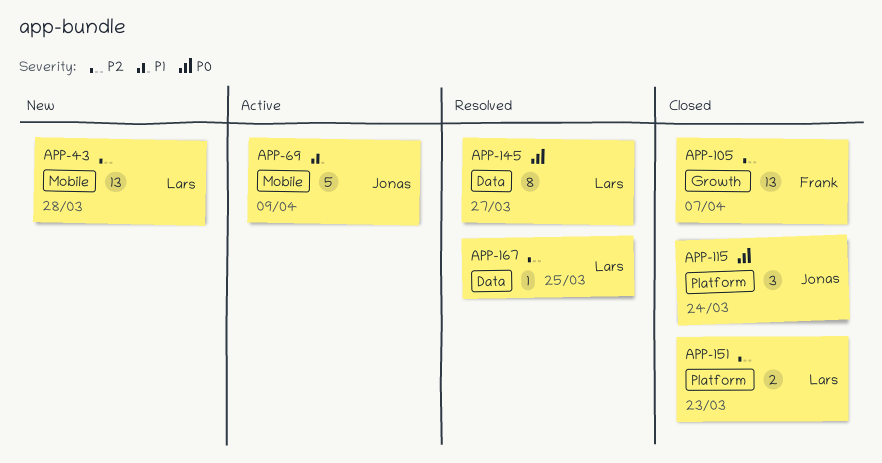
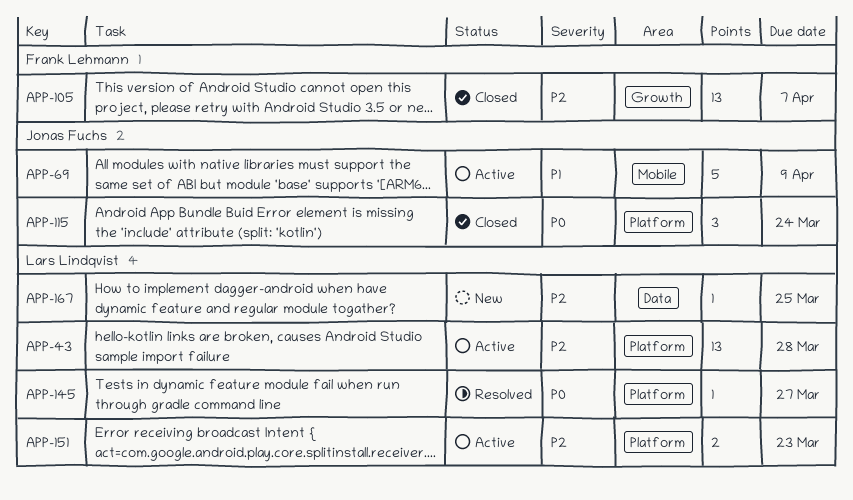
APP-43, status: New -> Active
APP-43, label: Mobile -> Platform
APP-145, label: Data -> Platform
APP-145, estimate: 8 -> 1
APP-151, status: Closed -> Active
APP-167, status: Resolved -> New

